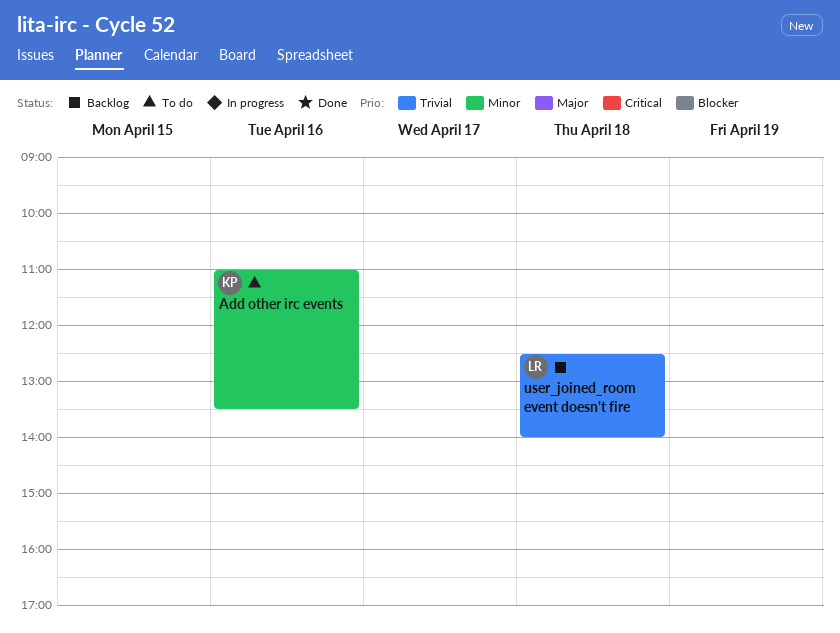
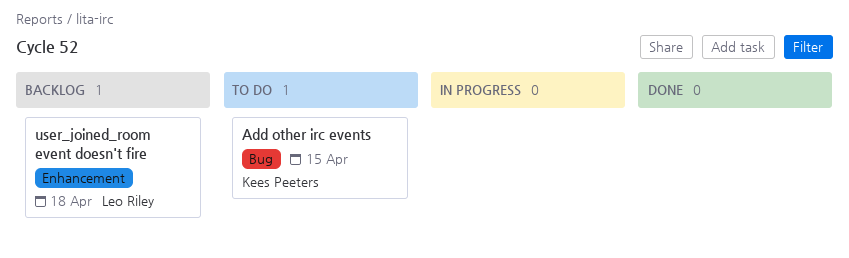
Add other irc events, day: Apr 16 -> Apr 15

